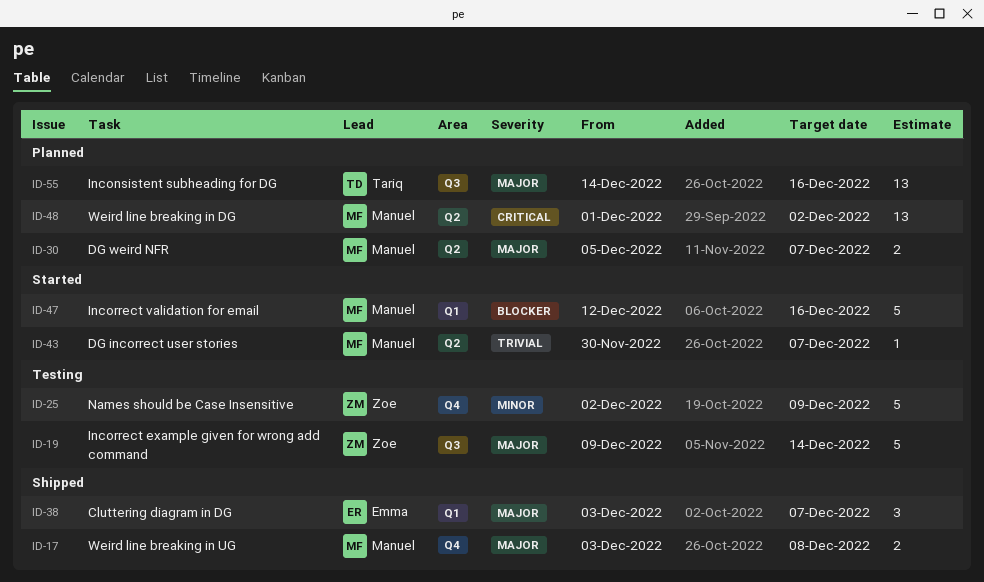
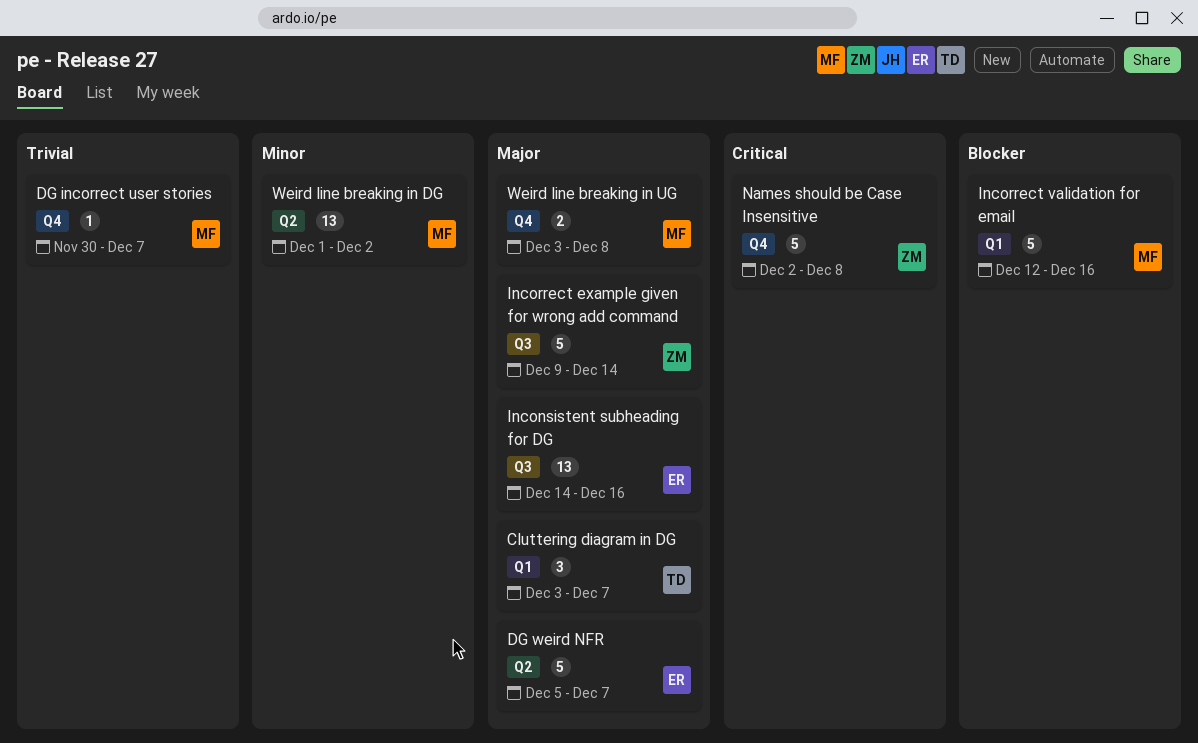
Cluttering diagram in DG, owner: Emma -> Tariq
DG incorrect user stories, label: Q2 -> Q4
DG weird NFR, owner: Manuel -> Emma
DG weird NFR, estimate: 2 -> 5
Inconsistent subheading for DG, owner: Tariq -> Emma
Names should be Case Insensitive, priority: Minor -> Critical
Names should be Case Insensitive, due: Dec 9 -> Dec 8
Weird line breaking in DG, priority: Critical -> Minor

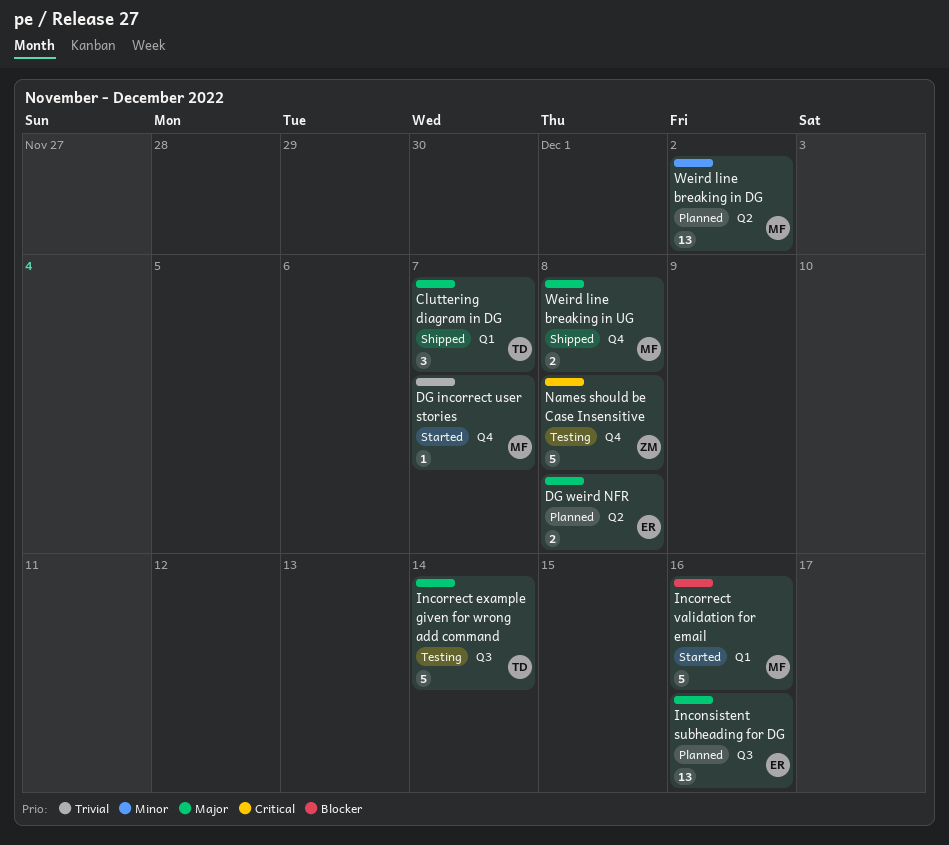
DG weird NFR, estimate: 5 -> 2
DG weird NFR, due: Dec 7 -> Dec 8
Incorrect example given for wrong add command, owner: ZM -> TD

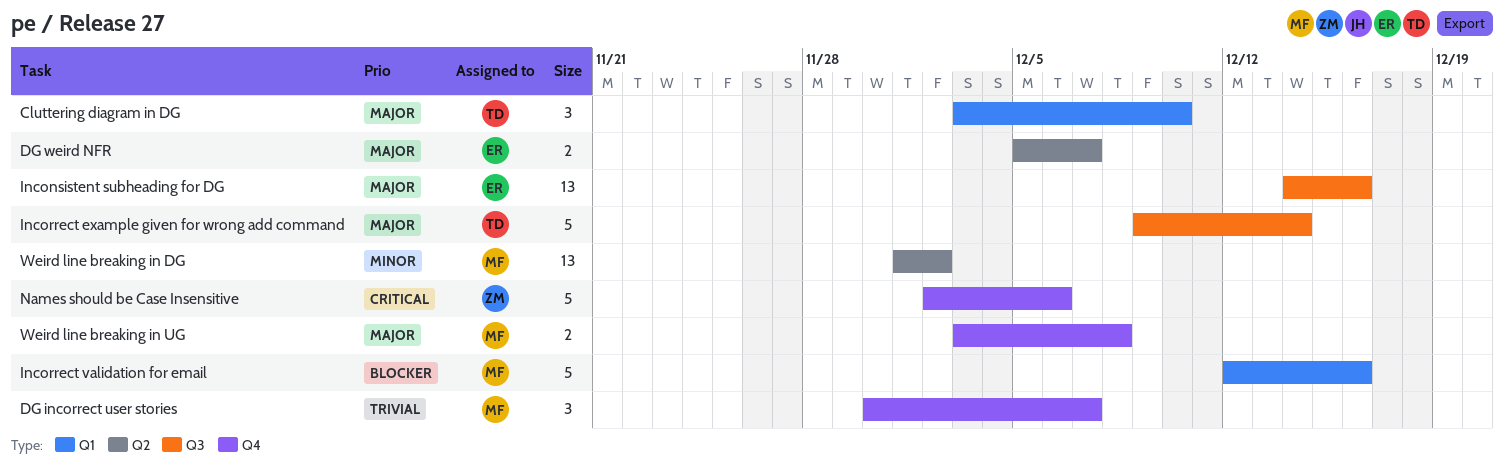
Cluttering diagram in DG, due: Dec 7 -> Dec 10
DG incorrect user stories, estimate: 1 -> 3
DG weird NFR, due: Dec 8 -> Dec 7
Names should be Case Insensitive, due: Dec 8 -> Dec 6

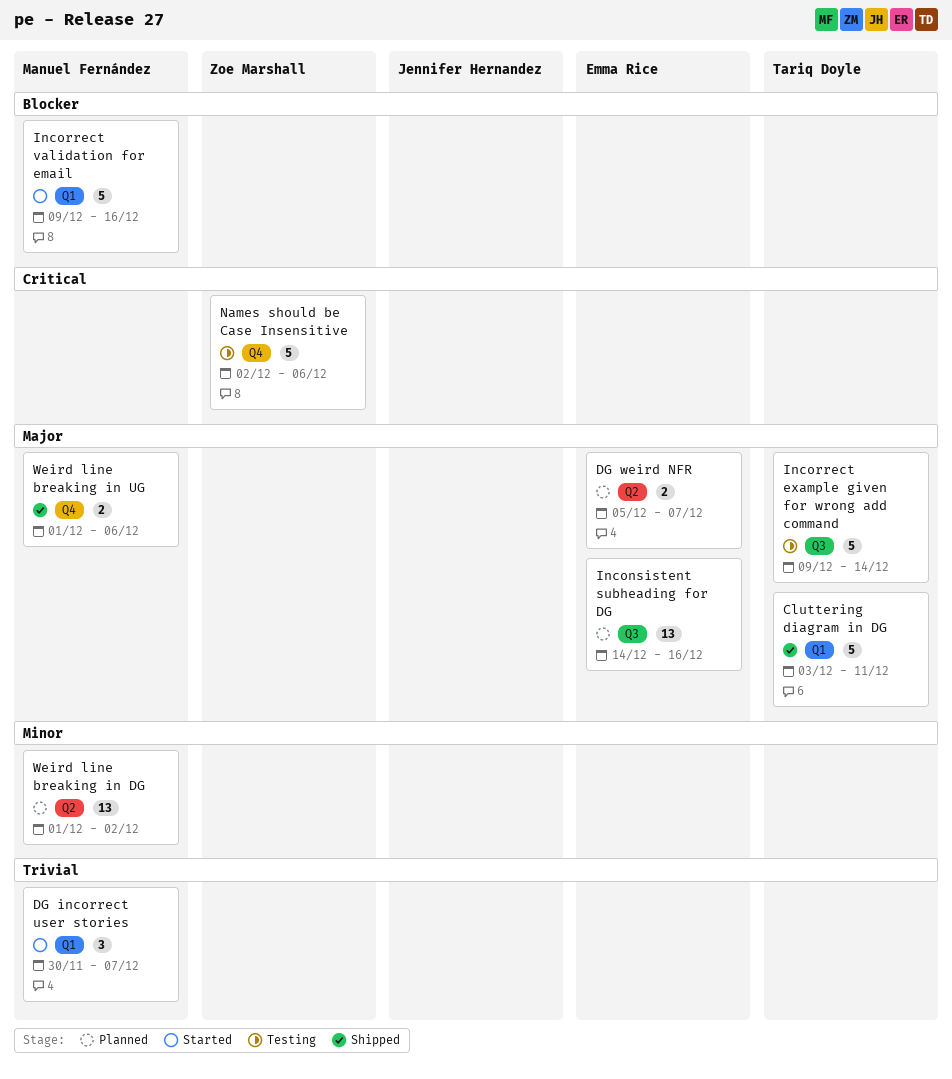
Cluttering diagram in DG, estimate: 3 -> 5
Cluttering diagram in DG, due: Dec 10 -> Dec 11
DG incorrect user stories, label: Q4 -> Q1
Incorrect validation for email, start: Dec 12 -> Dec 9
Weird line breaking in UG, start: Dec 3 -> Dec 1
Weird line breaking in UG, due: Dec 8 -> Dec 6

